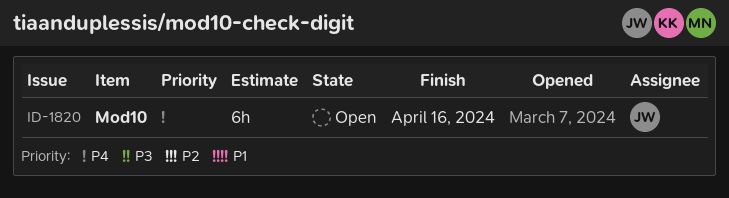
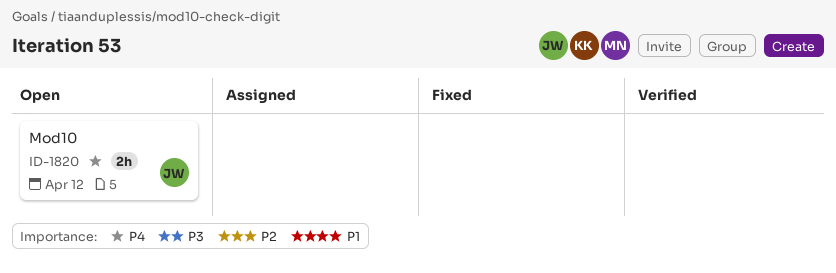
ID-1820, estimate: 6h -> 2h
ID-1820, due: Apr 16 -> Apr 12

